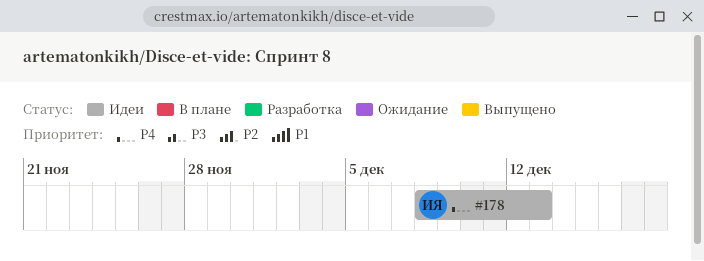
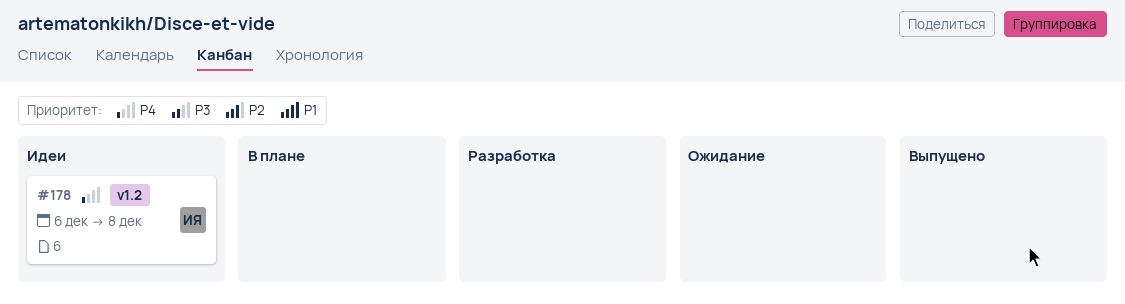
#178, start: Dec 8 -> Dec 6
#178, due: Dec 13 -> Dec 8

